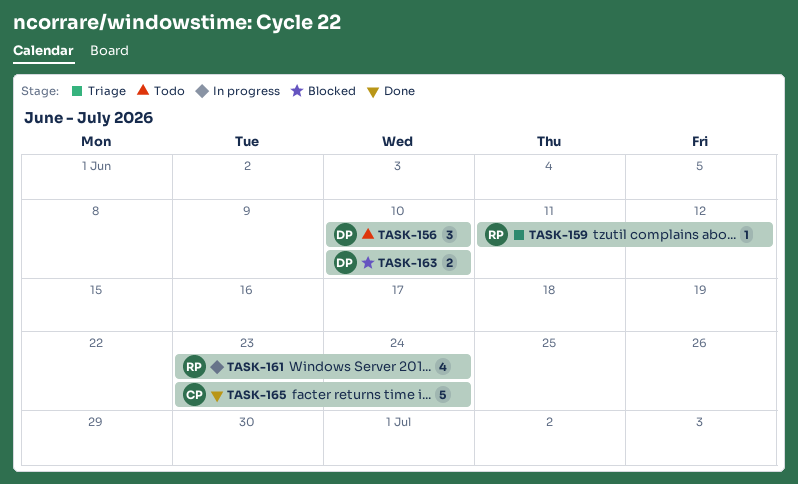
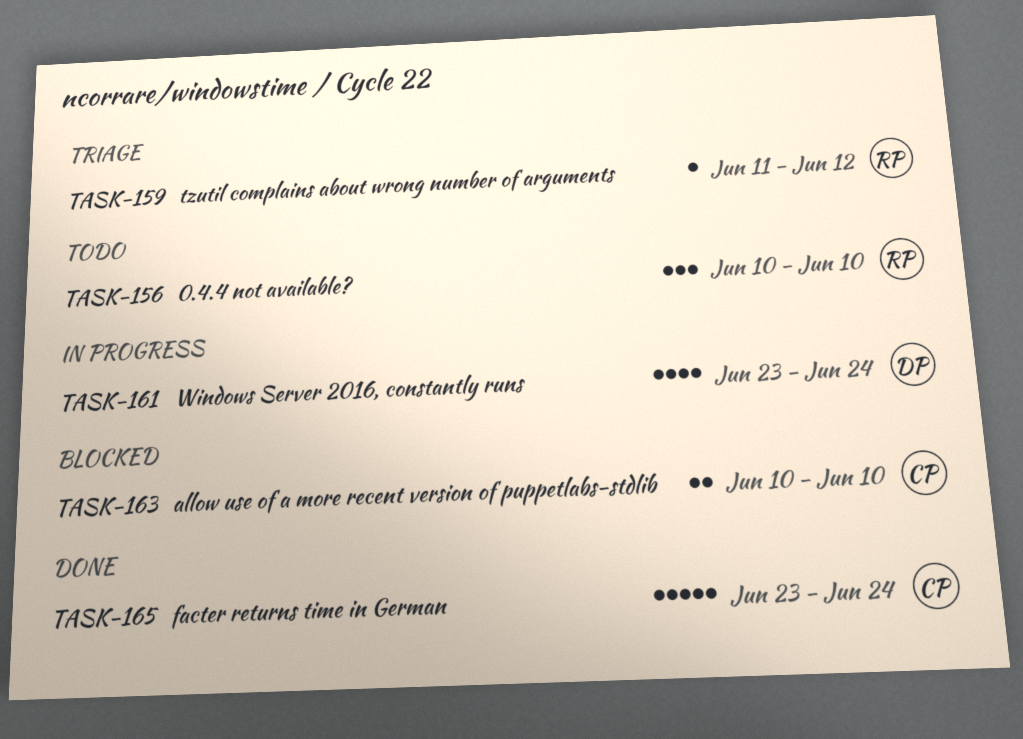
TASK-156, owner: DP -> RP
TASK-161, owner: RP -> DP
TASK-163, owner: DP -> CP

